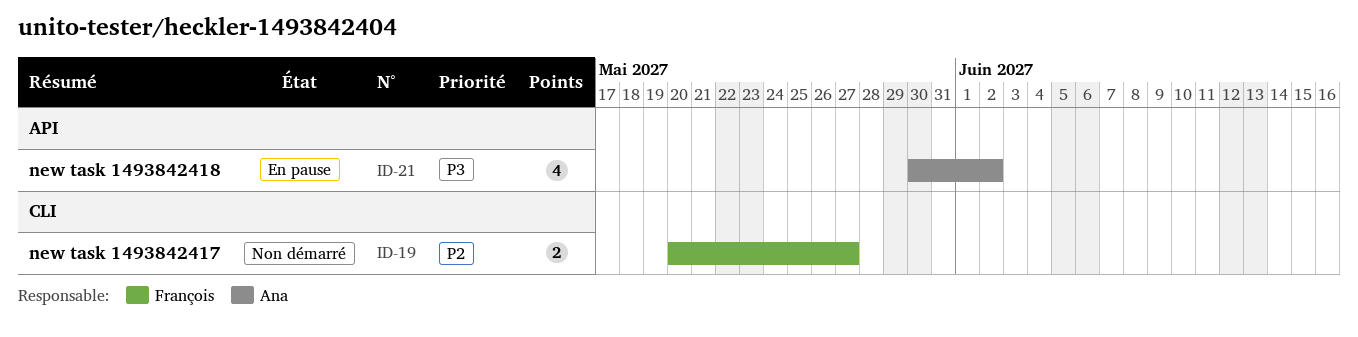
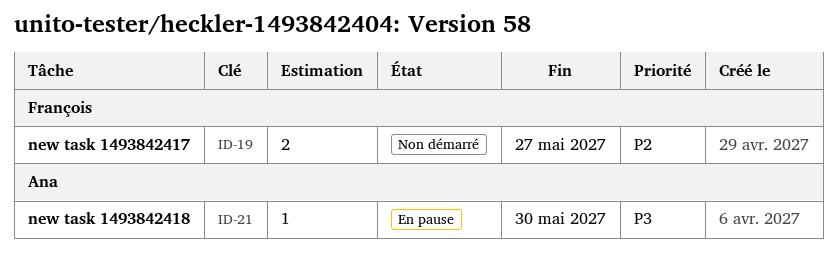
ID-21, estimate: 4 -> 1
ID-21, due: Jun 2 -> May 30

